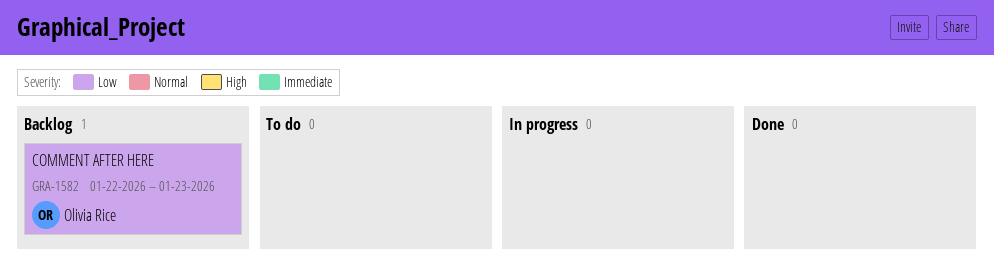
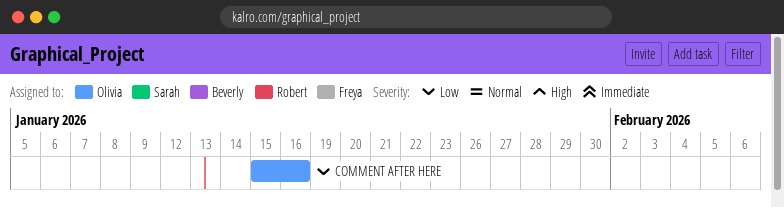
COMMENT AFTER HERE, start: Jan 22 -> Jan 15
COMMENT AFTER HERE, due: Jan 23 -> Jan 16

